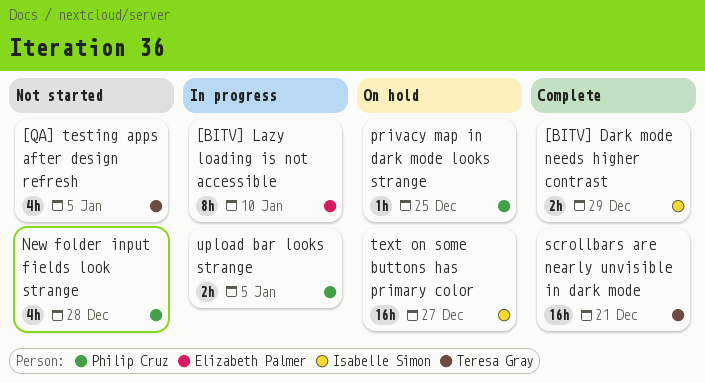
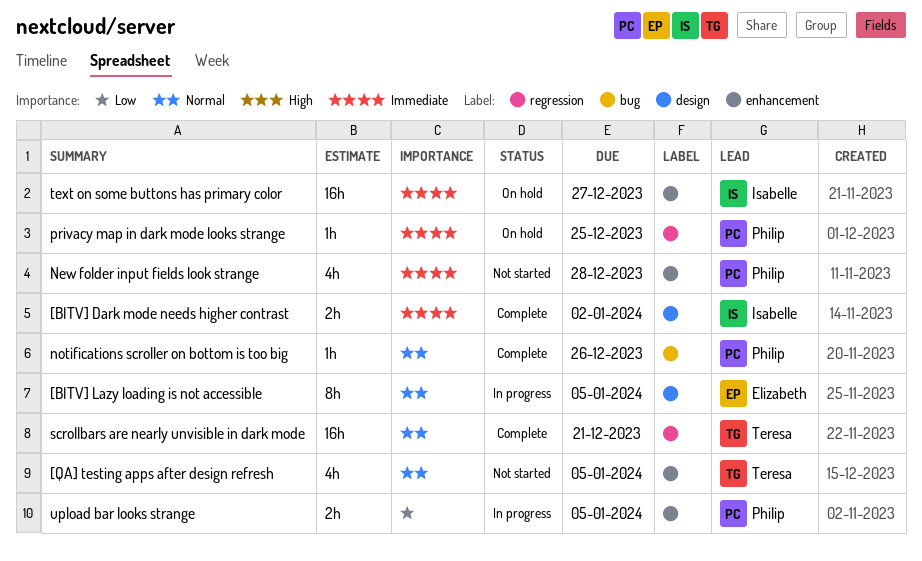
[BITV] Dark mode needs higher contrast, due: Dec 29 -> Jan 2
[BITV] Lazy loading is not accessible, due: Jan 10 -> Jan 5
notifications scroller on bottom is too big: none -> present

